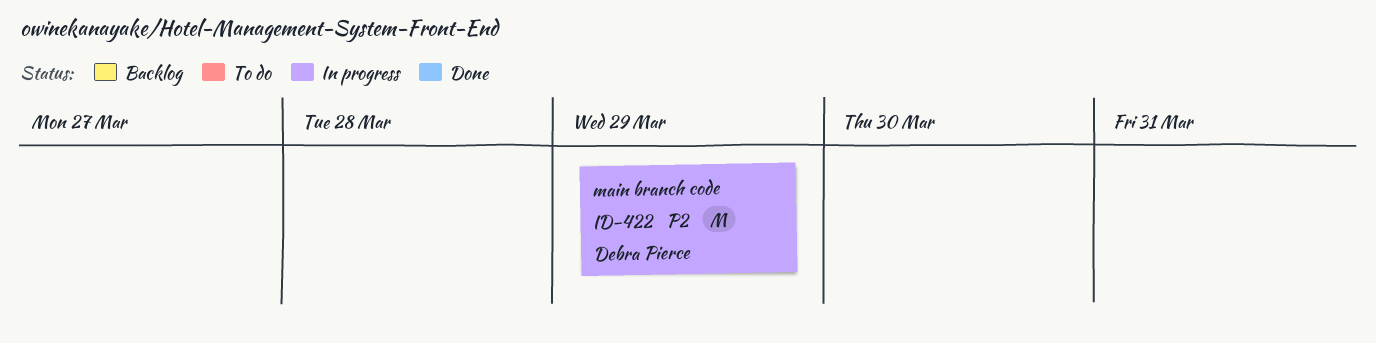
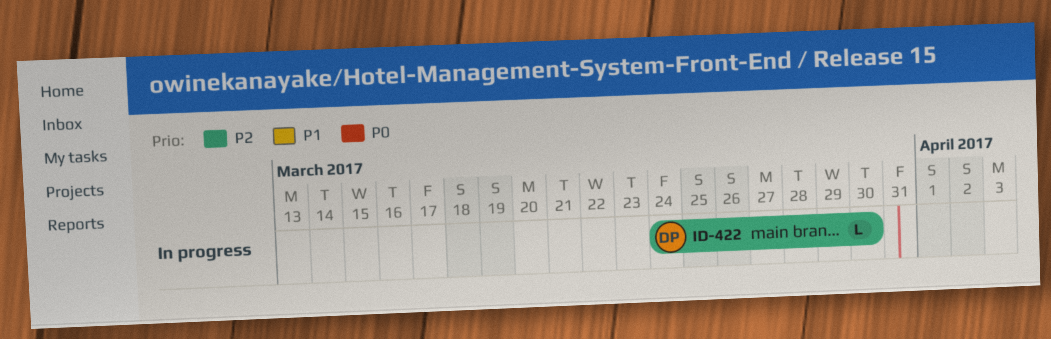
ID-422, estimate: M -> L
ID-422, due: Mar 29 -> Mar 30

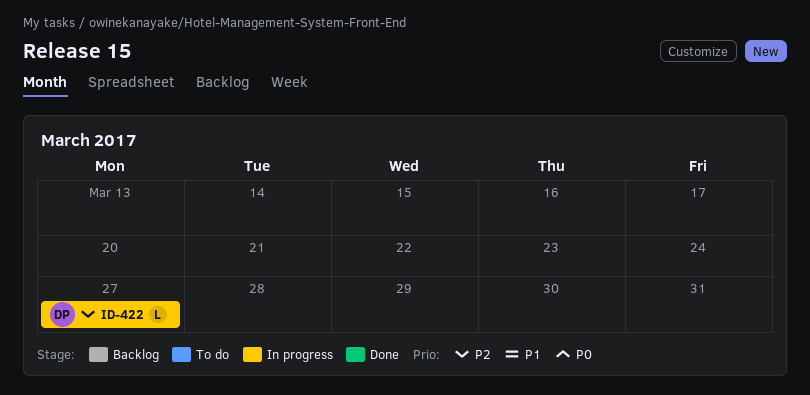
ID-422, start: Mar 24 -> Mar 27
ID-422, due: Mar 30 -> Mar 27

